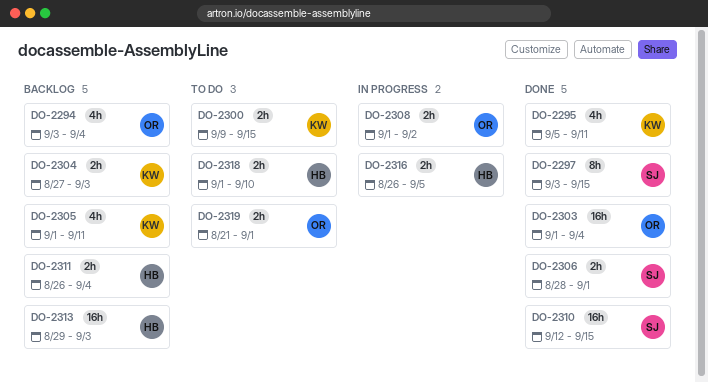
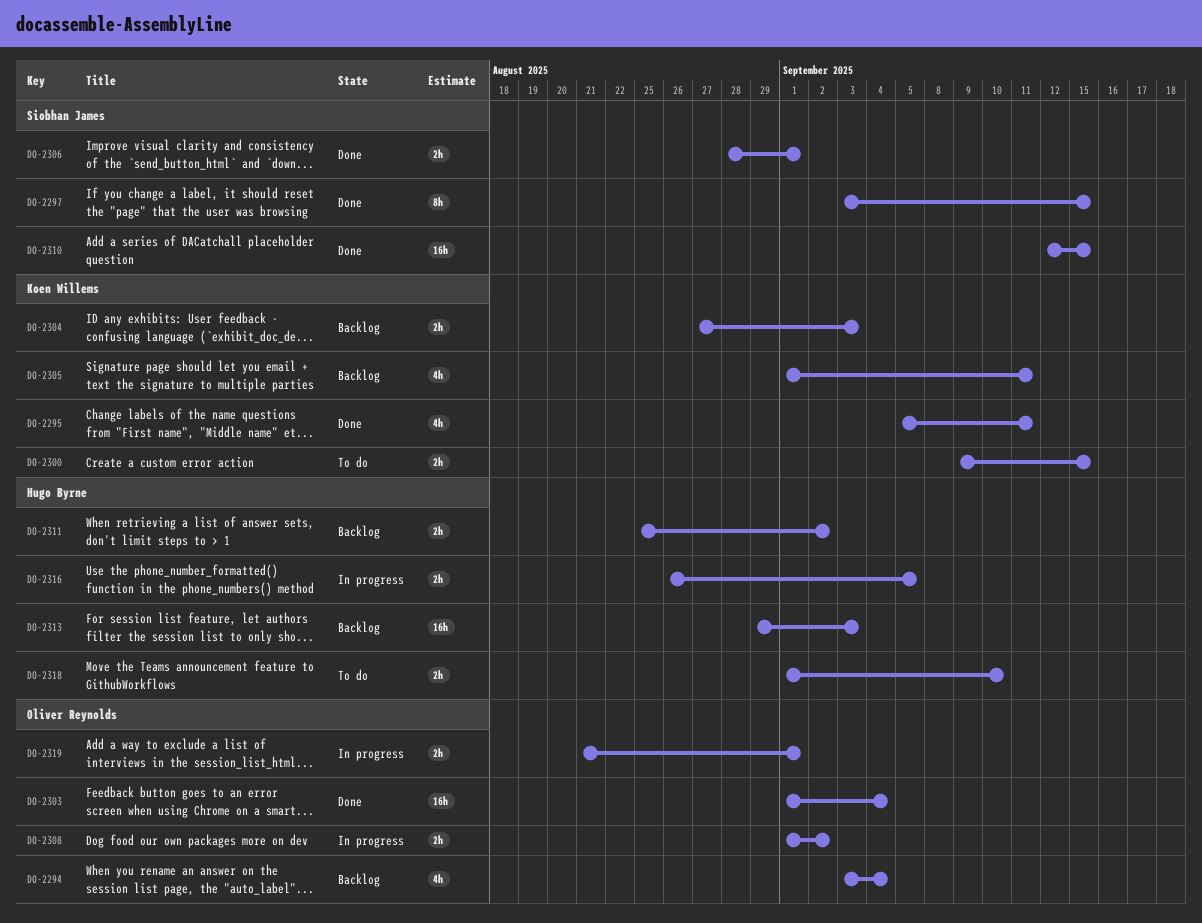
DO-2311, start: Aug 26 -> Aug 25
DO-2311, due: Sep 4 -> Sep 2
DO-2319, status: To do -> In progress

